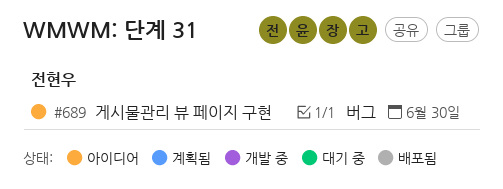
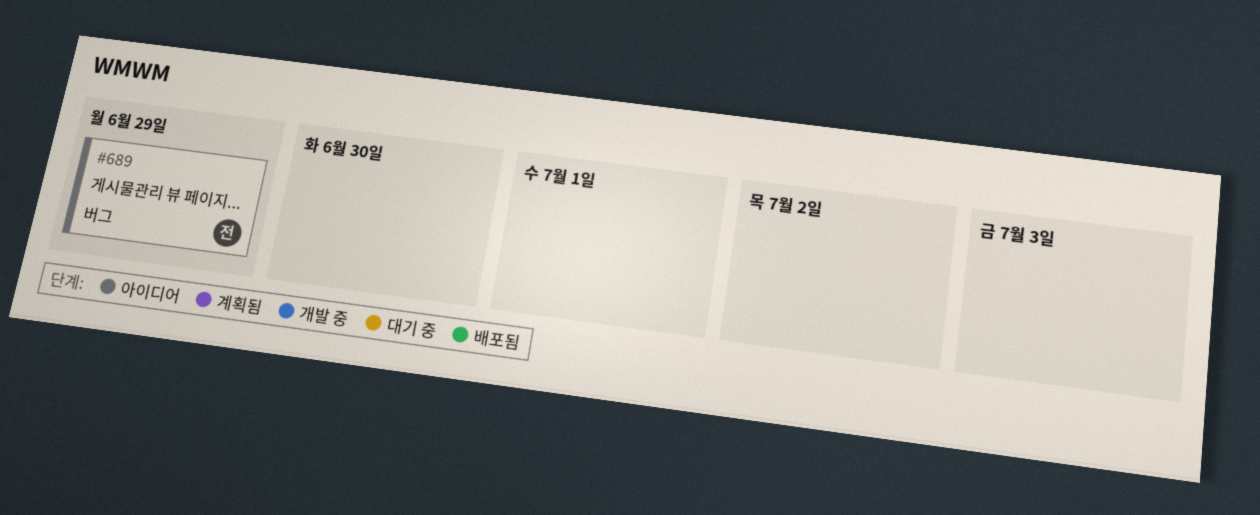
#689, due: Jun 30 -> Jun 29

